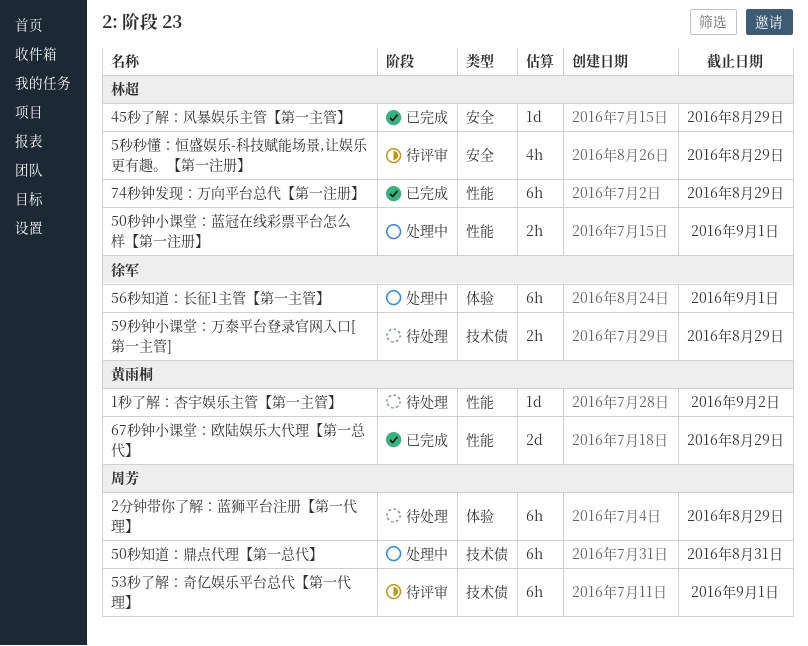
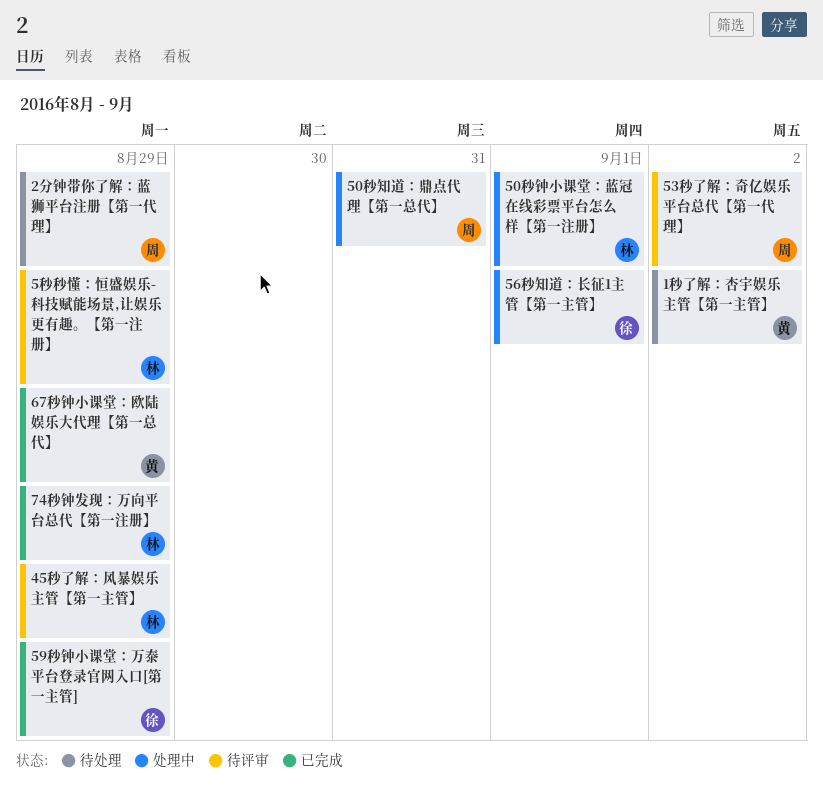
45秒了解：风暴娱乐主管【第一主管】, status: 已完成 -> 待评审
53秒了解：奇亿娱乐平台总代【第一代理】, due: Sep 1 -> Sep 2
59秒钟小课堂：万泰平台登录官网入口[第一主管], status: 待处理 -> 已完成

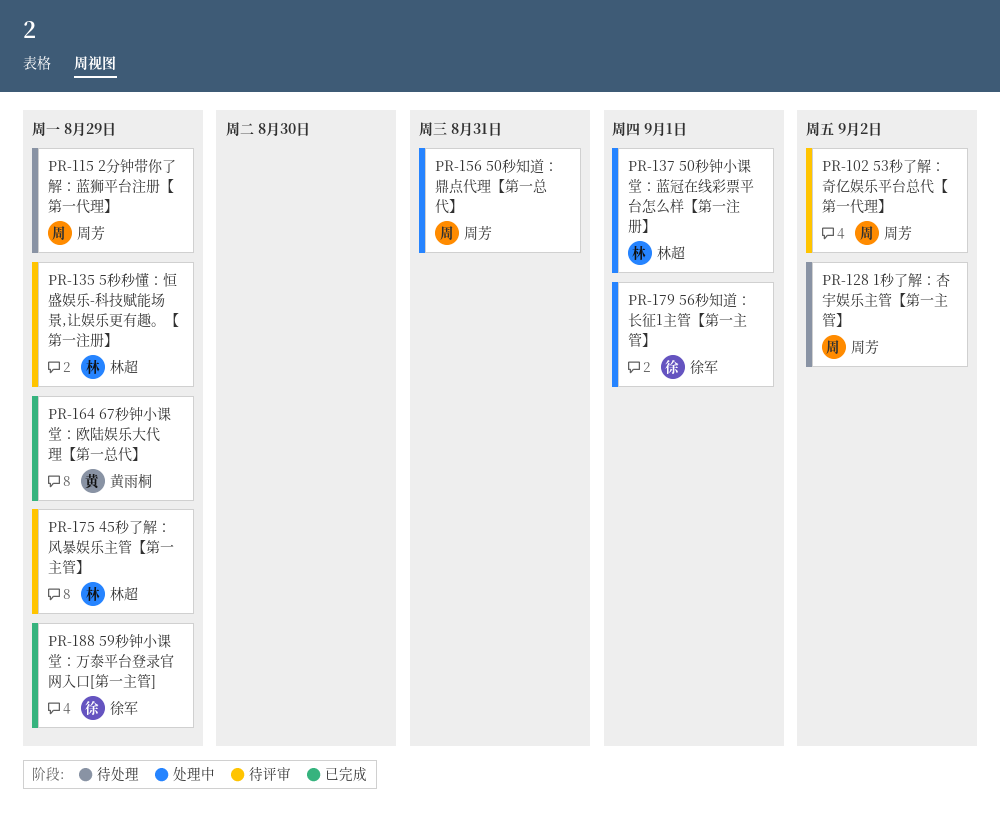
1秒了解：杏宇娱乐主管【第一主管】, owner: 黄雨桐 -> 周芳
74秒钟发现：万向平台总代【第一注册】: present -> none

